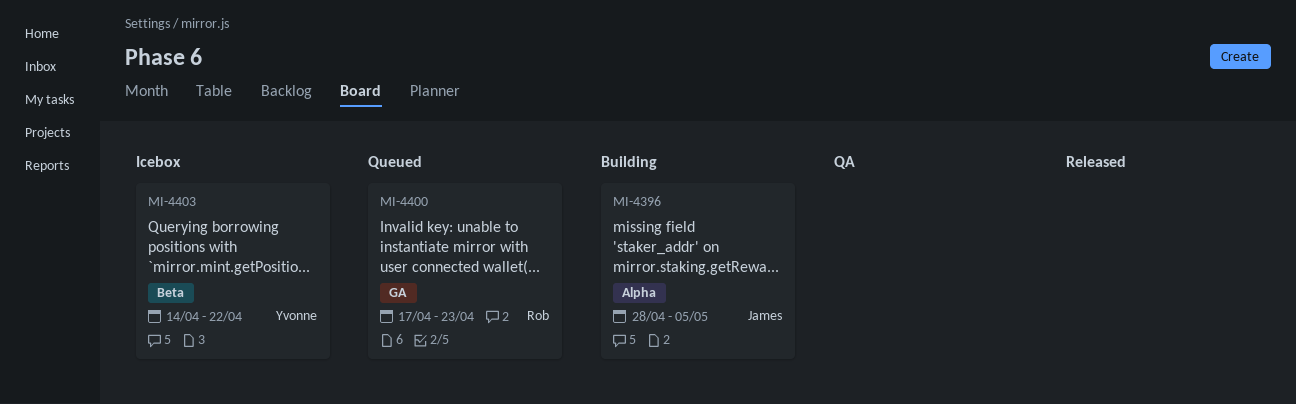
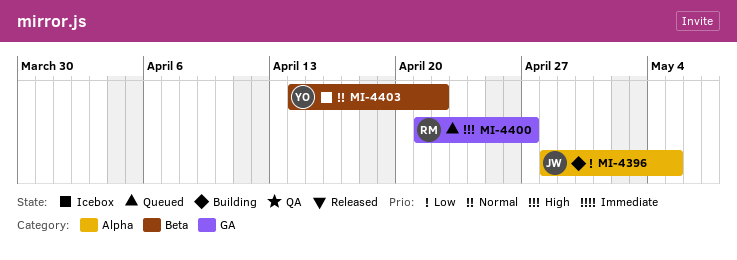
MI-4400, start: Apr 17 -> Apr 21
MI-4400, due: Apr 23 -> Apr 27

